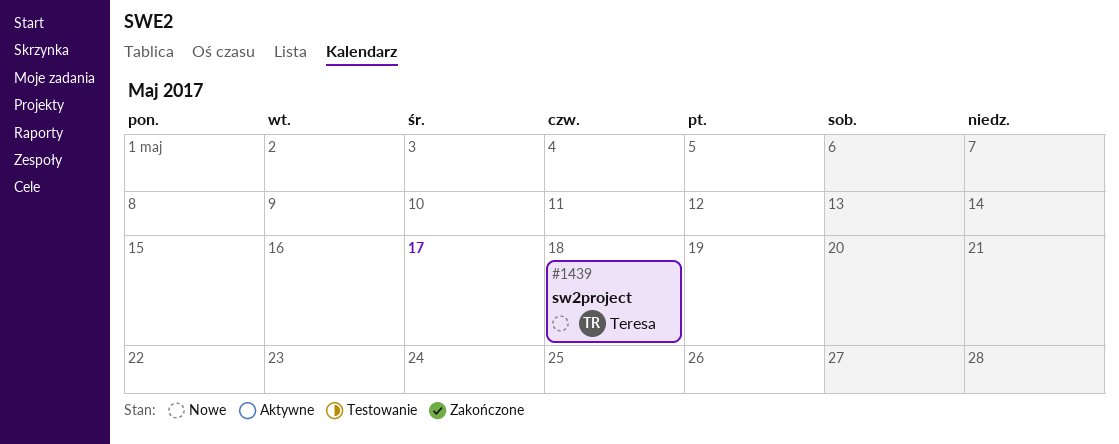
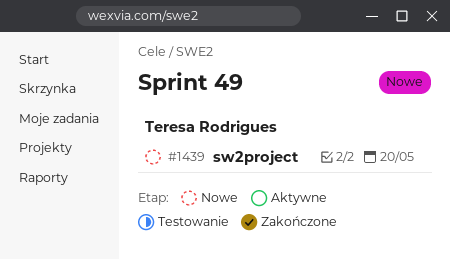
#1439, due: May 18 -> May 20

